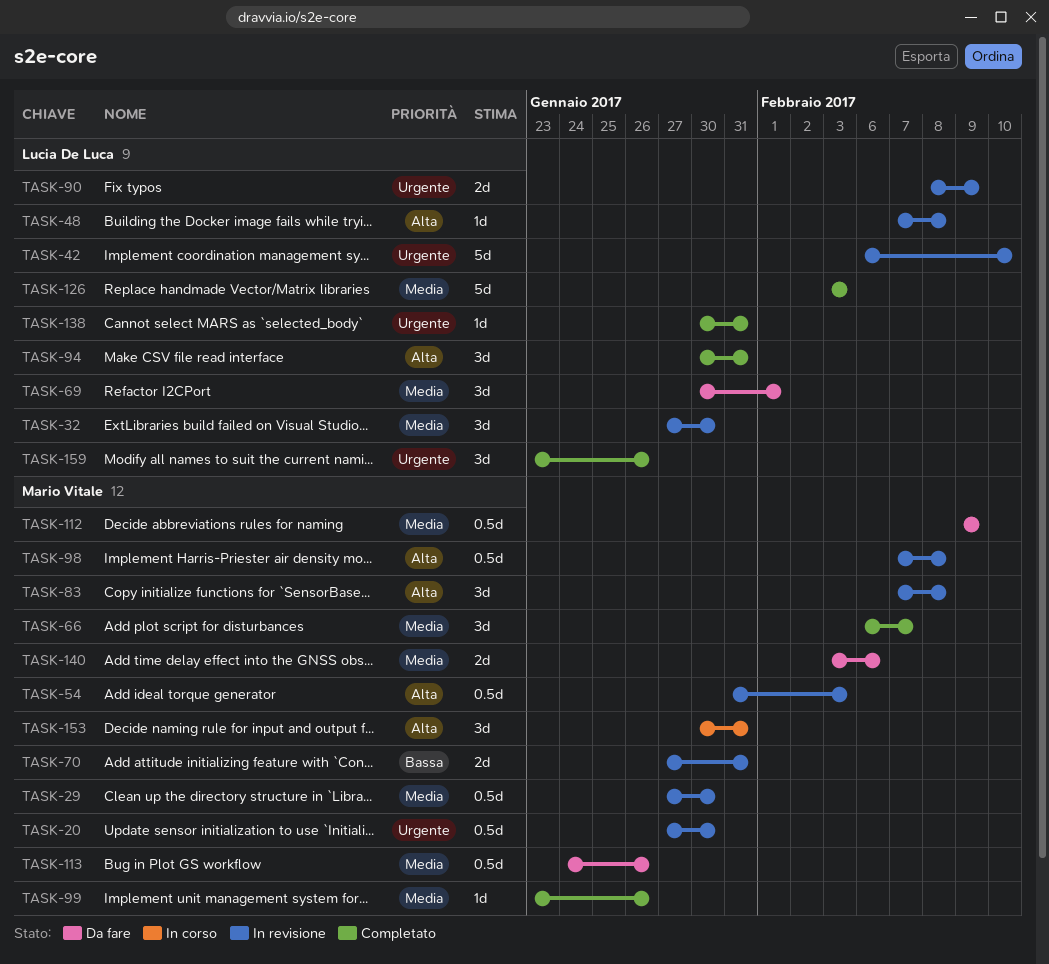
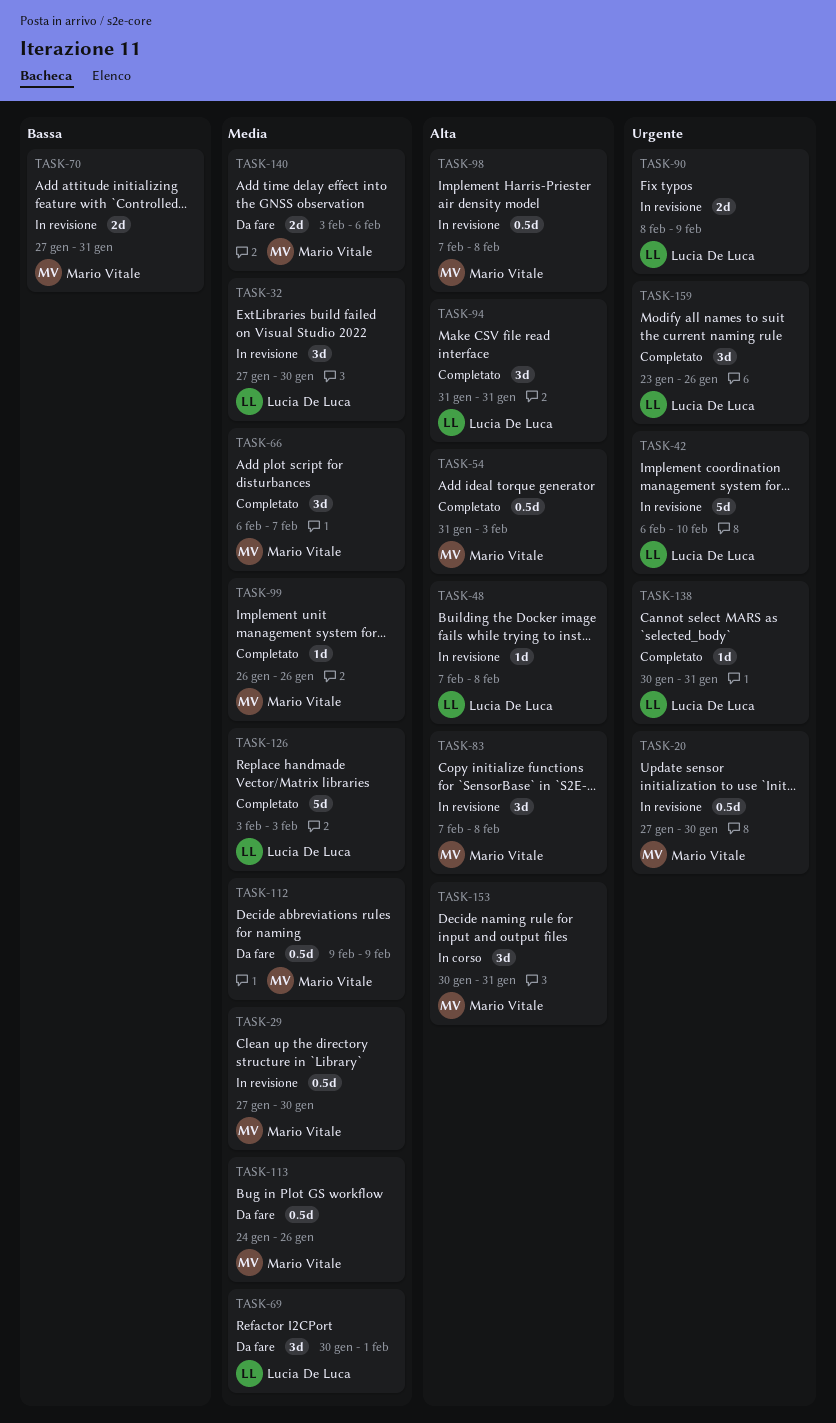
TASK-54, status: In revisione -> Completato
TASK-94, start: Jan 30 -> Jan 31
TASK-99, start: Jan 23 -> Jan 26

